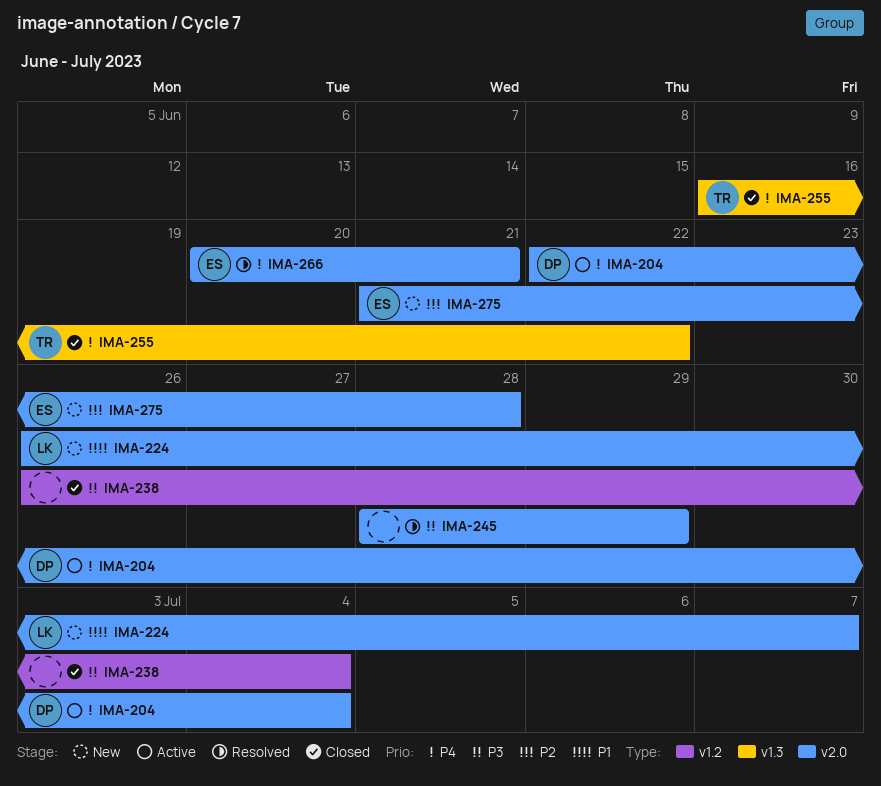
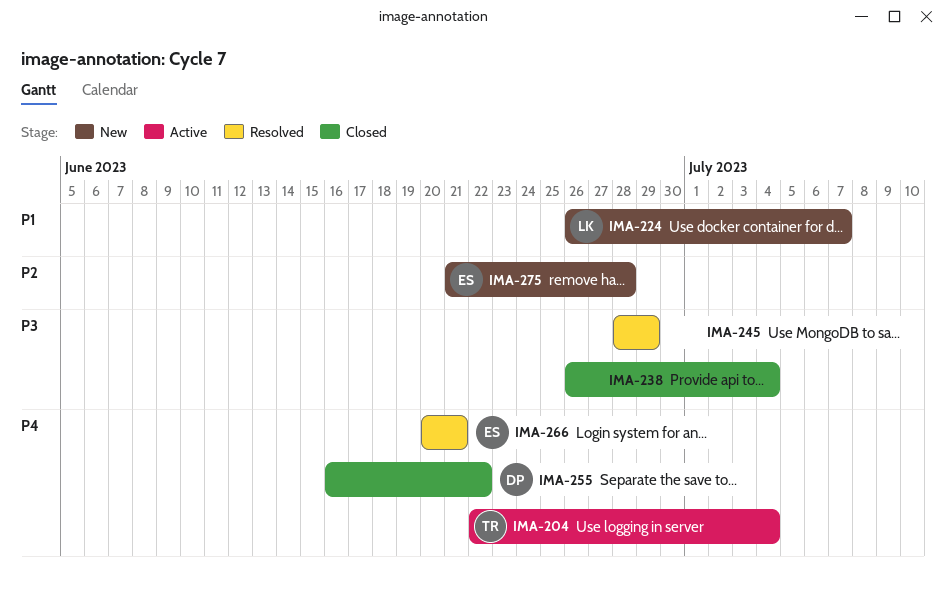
IMA-204, owner: DP -> TR
IMA-255, owner: TR -> DP

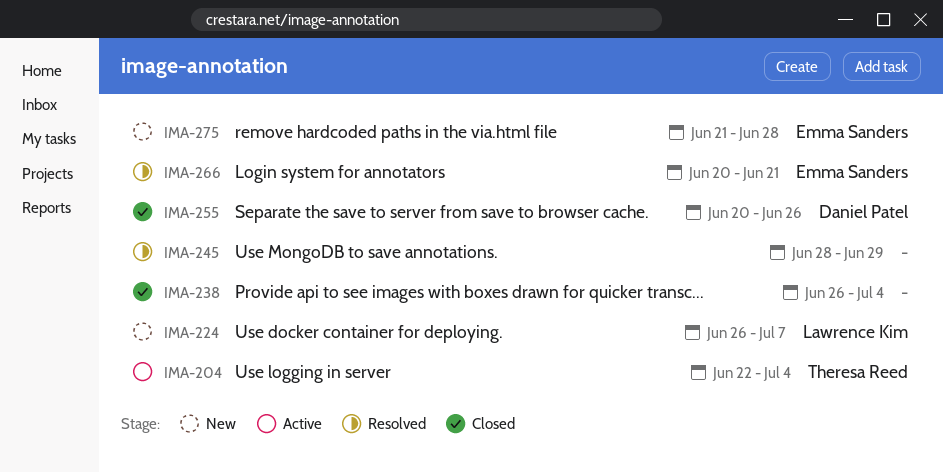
IMA-255, start: Jun 16 -> Jun 20
IMA-255, due: Jun 22 -> Jun 26

